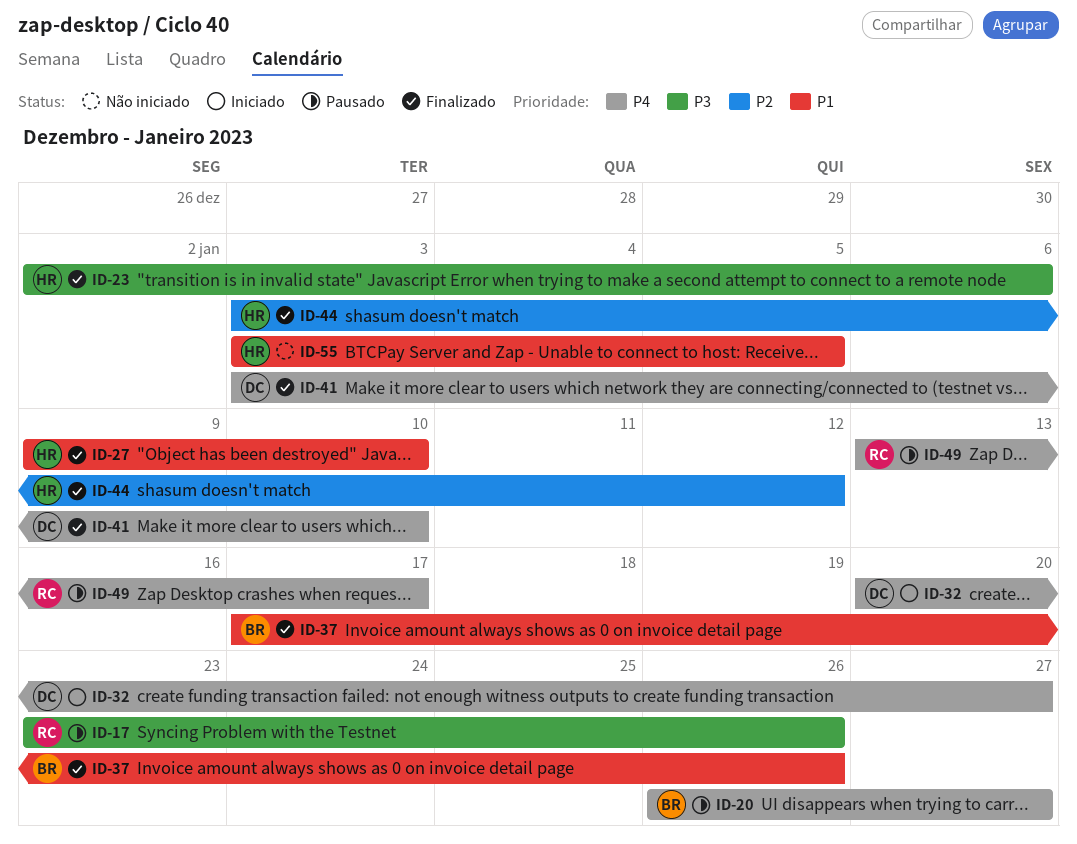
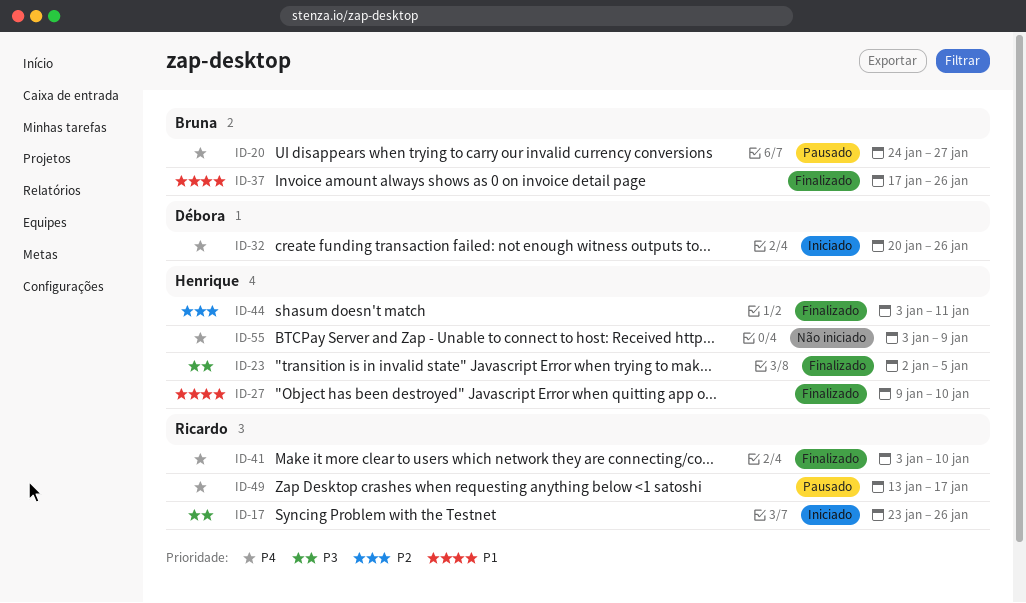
ID-17, status: Pausado -> Iniciado
ID-20, start: Jan 26 -> Jan 24
ID-23, due: Jan 6 -> Jan 5
ID-32, due: Jan 27 -> Jan 26
ID-41, owner: Débora -> Ricardo
ID-44, due: Jan 12 -> Jan 11
ID-55, priority: P1 -> P4
ID-55, due: Jan 5 -> Jan 9

